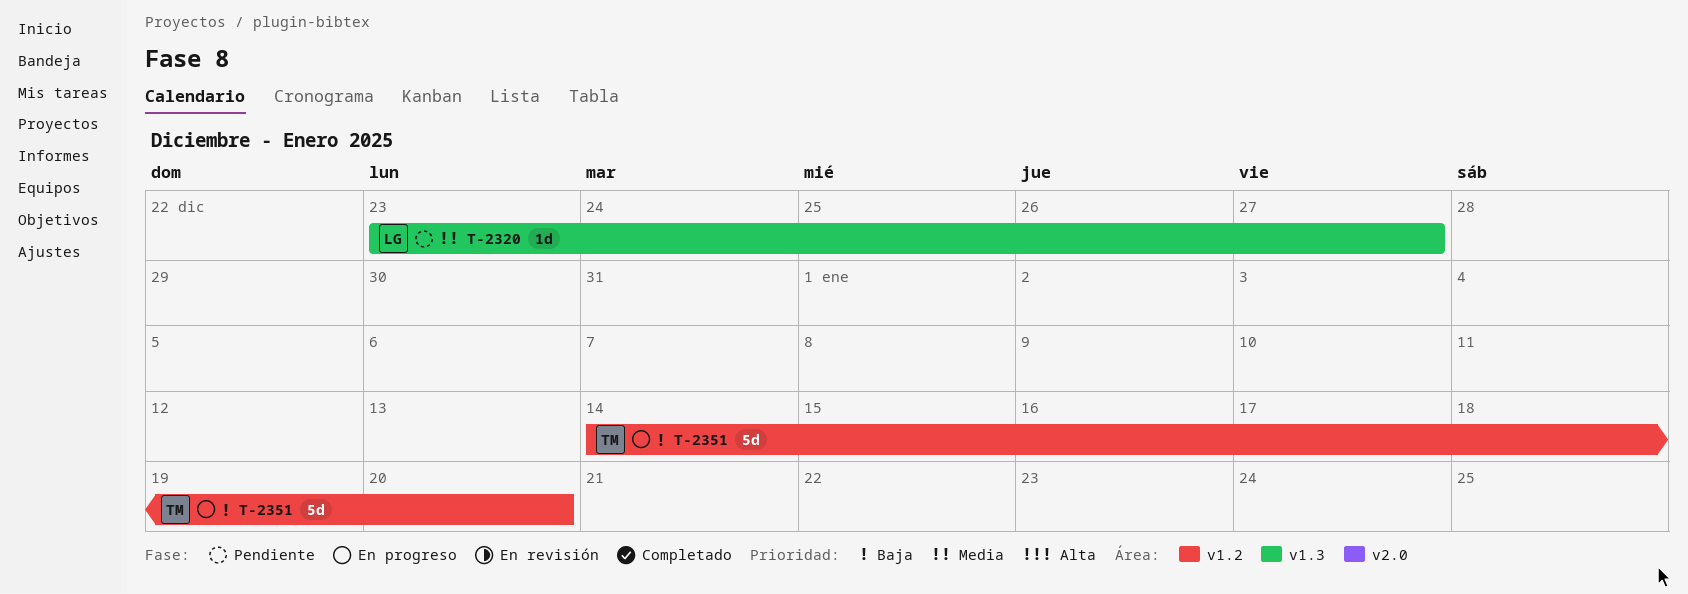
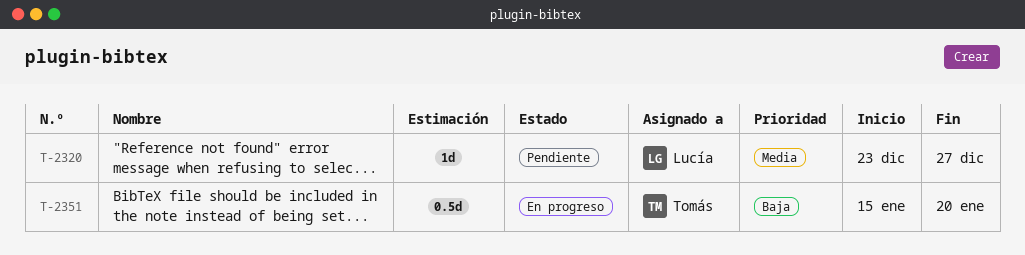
T-2351, estimate: 5d -> 0.5d
T-2351, start: Jan 14 -> Jan 15

